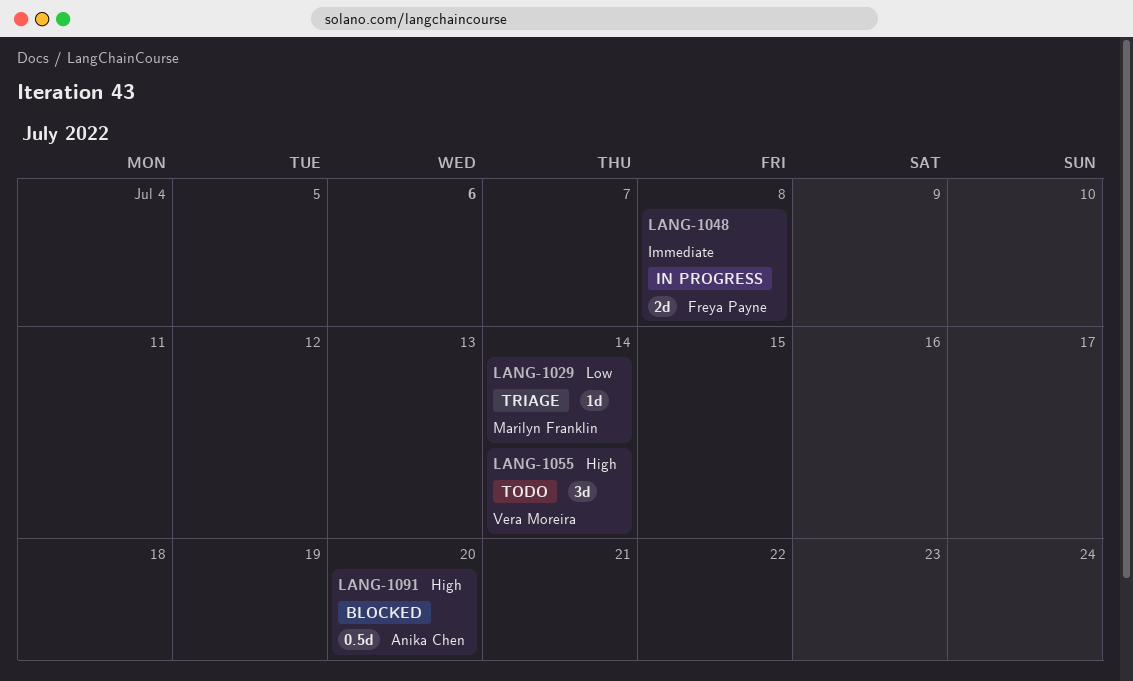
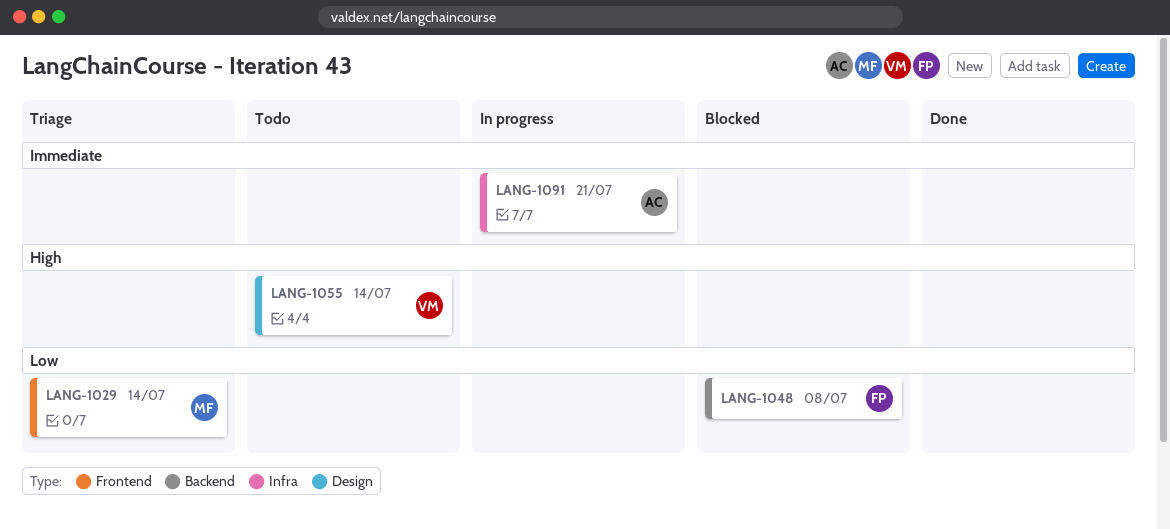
LANG-1048, status: In progress -> Blocked
LANG-1048, priority: Immediate -> Low
LANG-1091, status: Blocked -> In progress
LANG-1091, priority: High -> Immediate
LANG-1091, due: Jul 20 -> Jul 21

